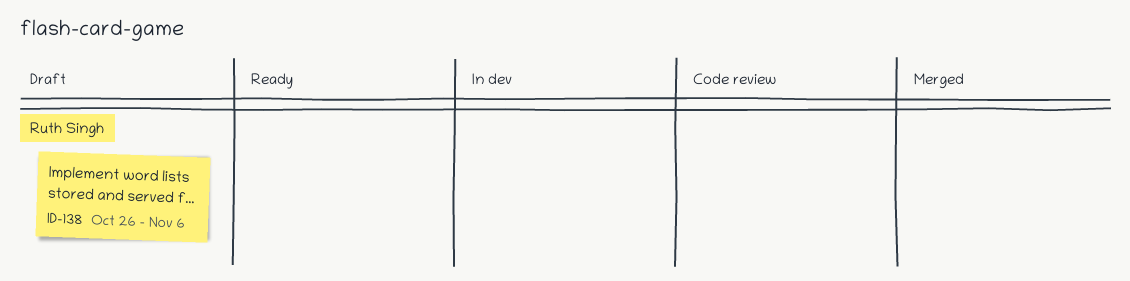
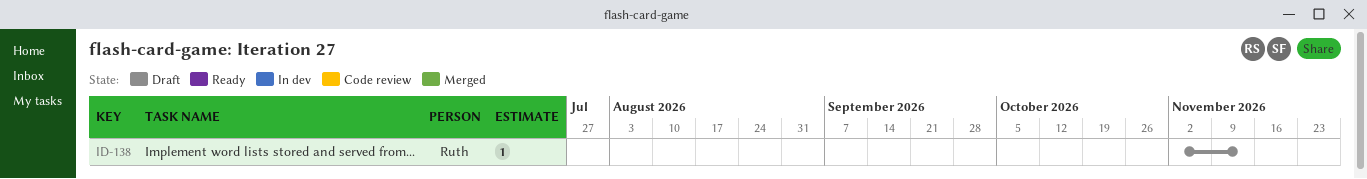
ID-138, start: Oct 26 -> Nov 2
ID-138, due: Nov 6 -> Nov 13

